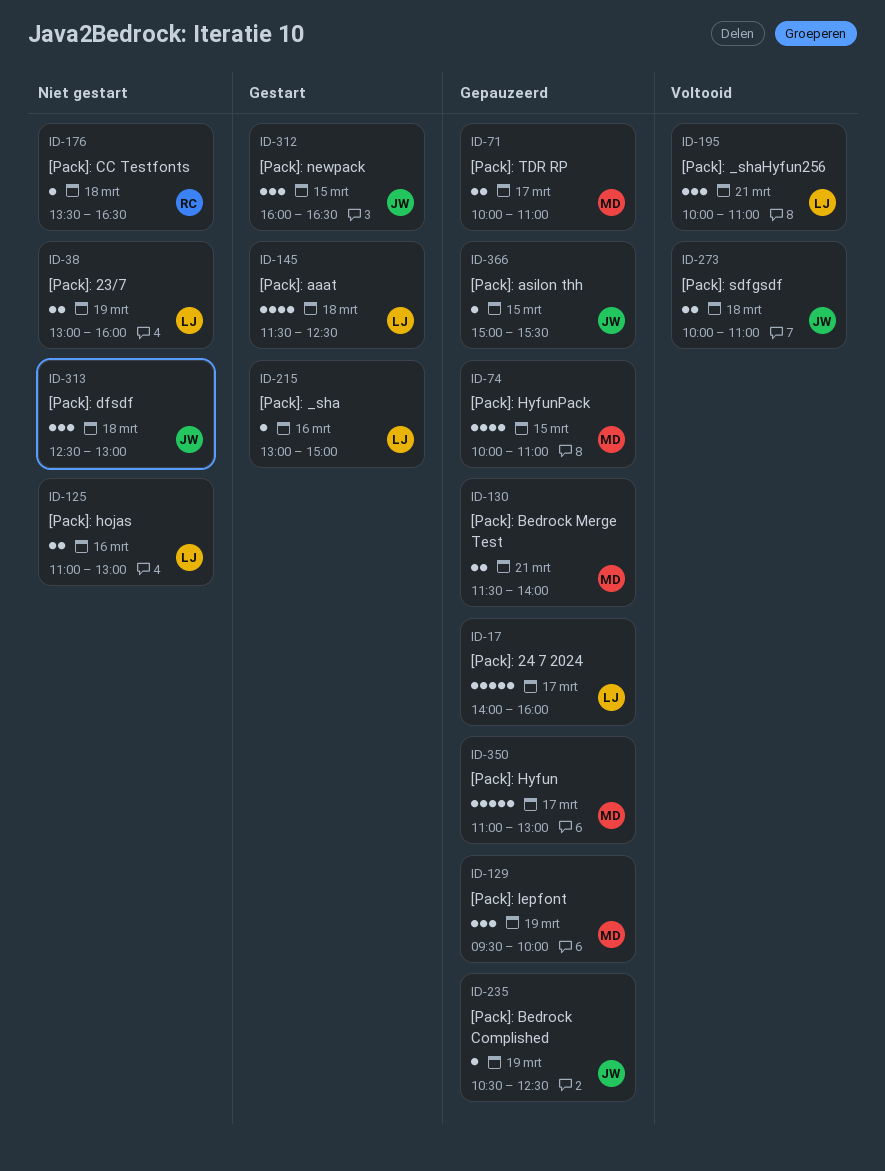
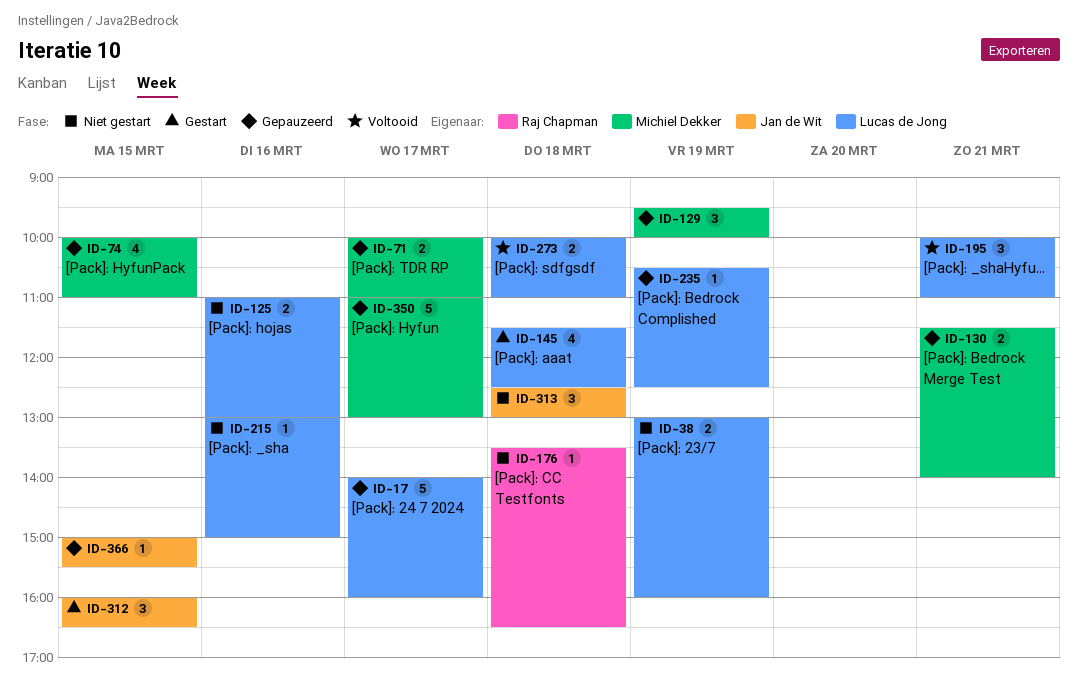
ID-215, status: Gestart -> Niet gestart
ID-235, owner: Jan de Wit -> Lucas de Jong
ID-273, owner: Jan de Wit -> Lucas de Jong

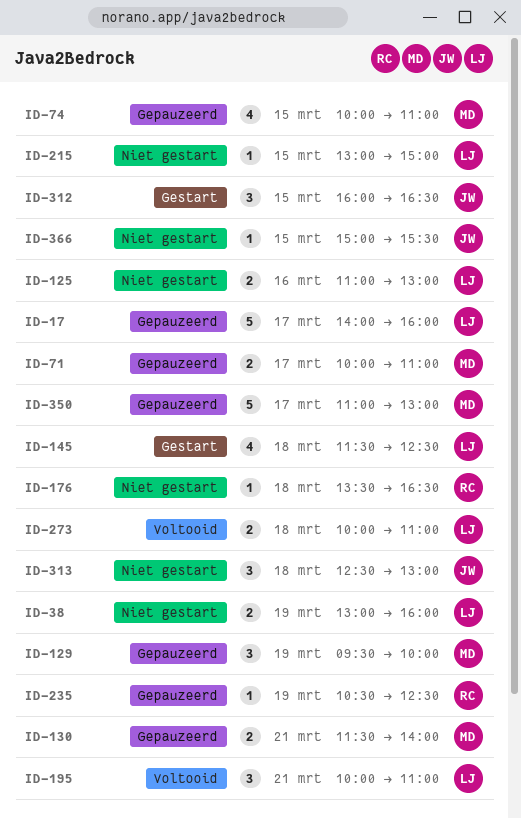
ID-215, day: Mar 16 -> Mar 15
ID-235, owner: Lucas de Jong -> Raj Chapman
ID-366, status: Gepauzeerd -> Niet gestart

